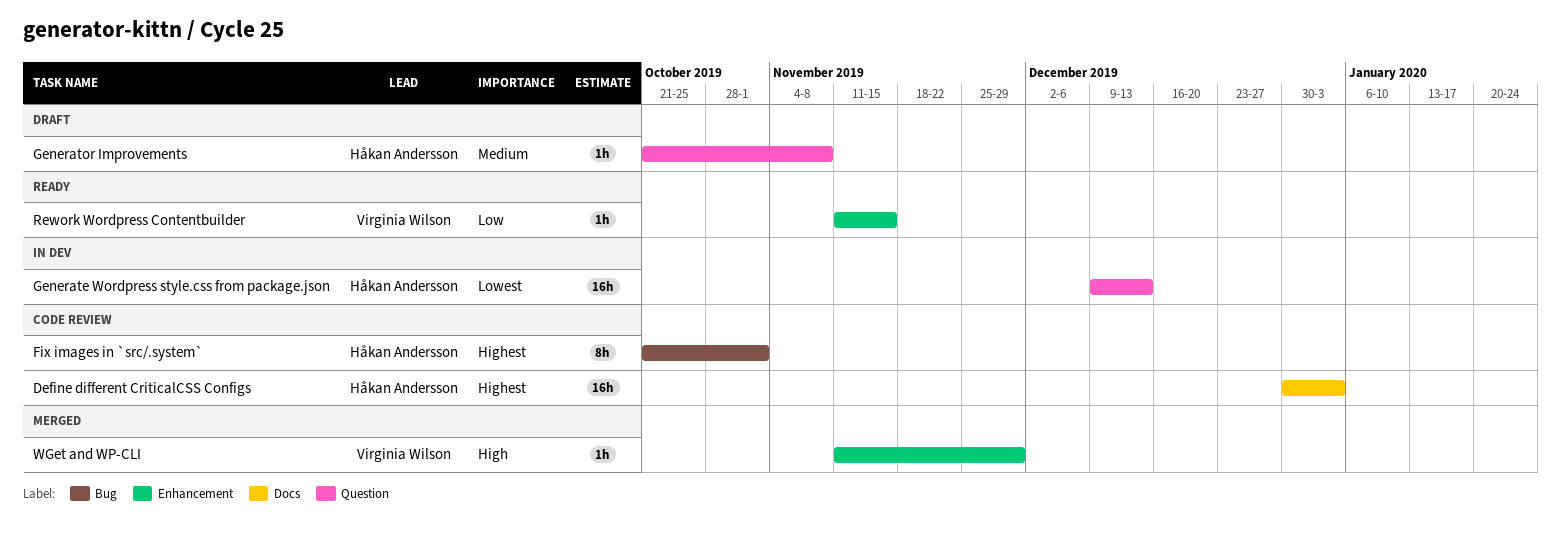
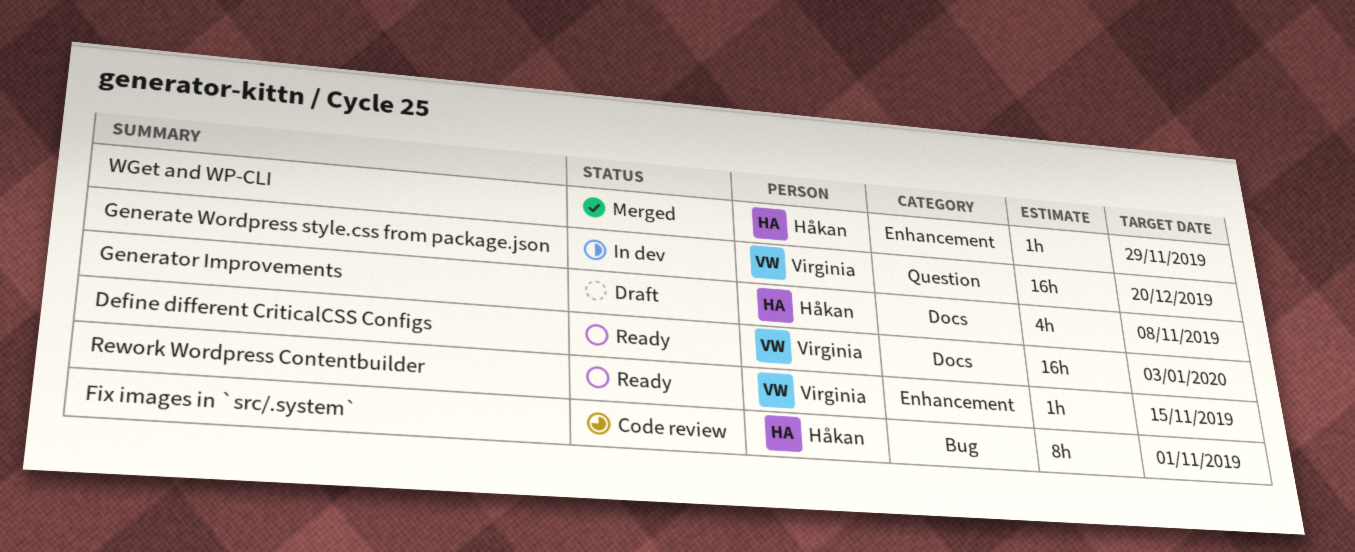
Define different CriticalCSS Configs, status: Code review -> Ready
Define different CriticalCSS Configs, owner: Håkan Andersson -> Virginia Wilson
Generate Wordpress style.css from package.json, owner: Håkan Andersson -> Virginia Wilson
Generate Wordpress style.css from package.json, due: Dec 13 -> Dec 20
Generator Improvements, label: Question -> Docs
Generator Improvements, estimate: 1h -> 4h
WGet and WP-CLI, owner: Virginia Wilson -> Håkan Andersson

